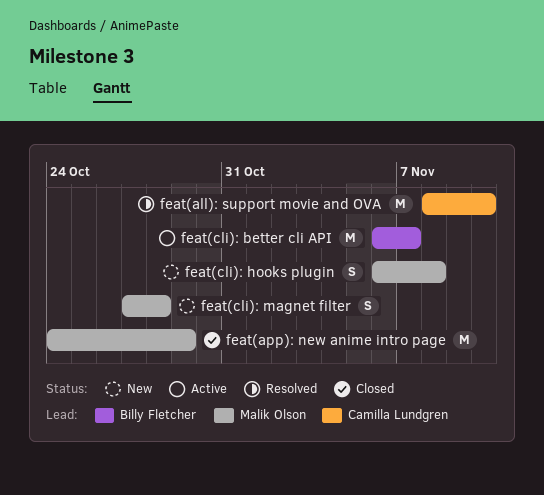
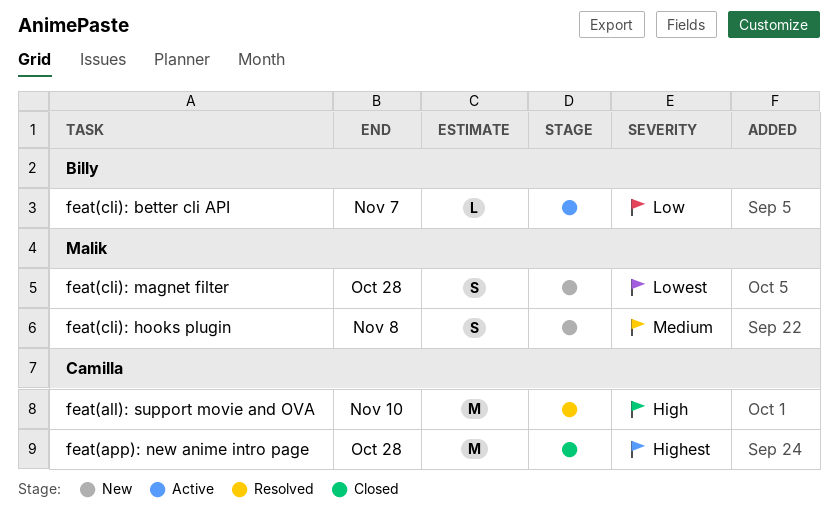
feat(app): new anime intro page, owner: Malik Olson -> Camilla Lundgren
feat(app): new anime intro page, due: Oct 29 -> Oct 28
feat(cli): better cli API, estimate: M -> L

